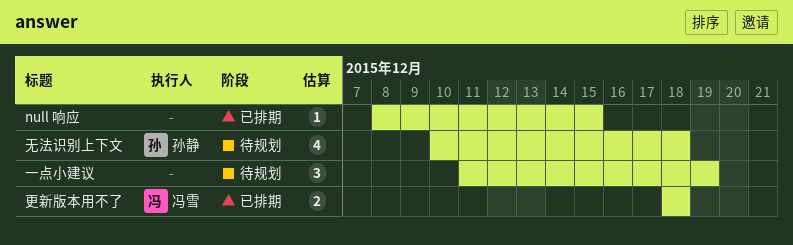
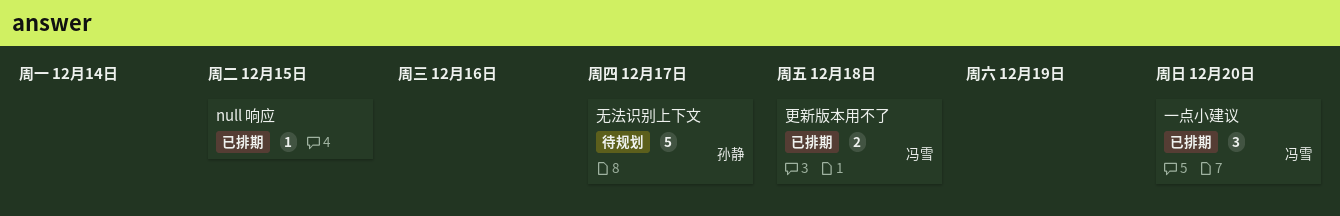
一点小建议, status: 待规划 -> 已排期
一点小建议, owner: none -> 冯雪
一点小建议, due: Dec 19 -> Dec 20
无法识别上下文, estimate: 4 -> 5
无法识别上下文, due: Dec 18 -> Dec 17

